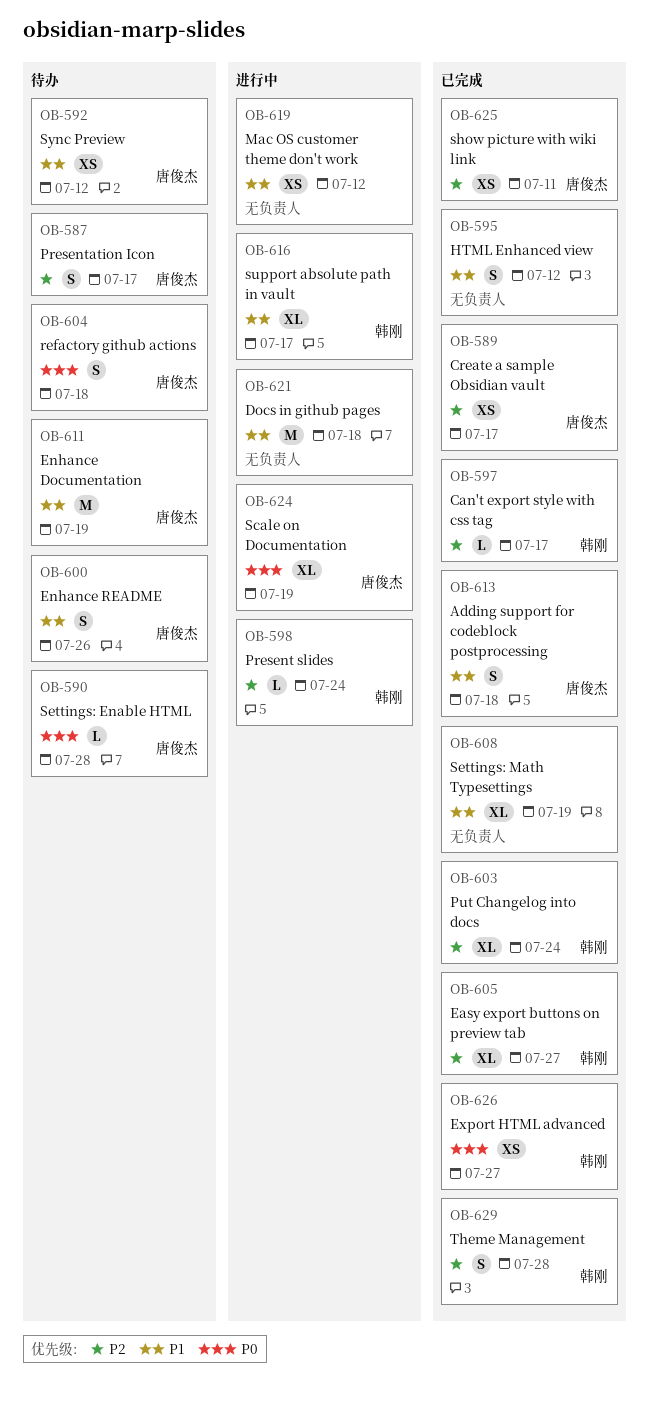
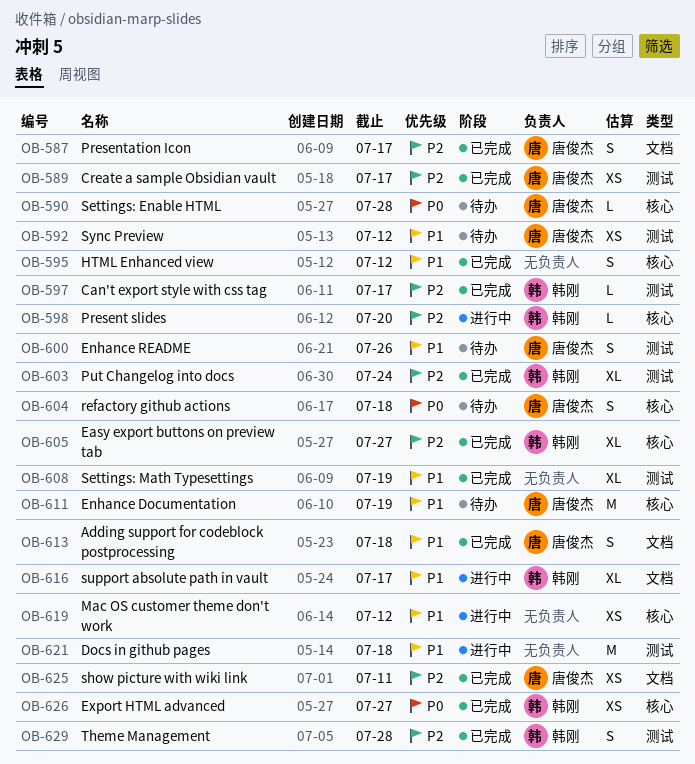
OB-587, status: 待办 -> 已完成
OB-598, due: Jul 24 -> Jul 20
OB-624: present -> none

